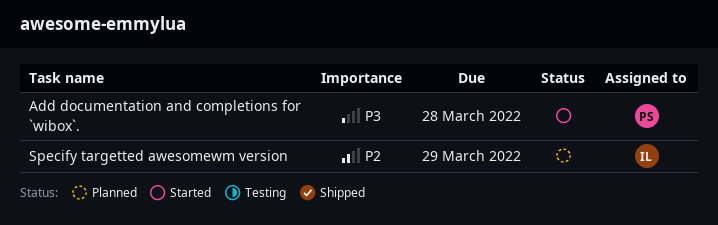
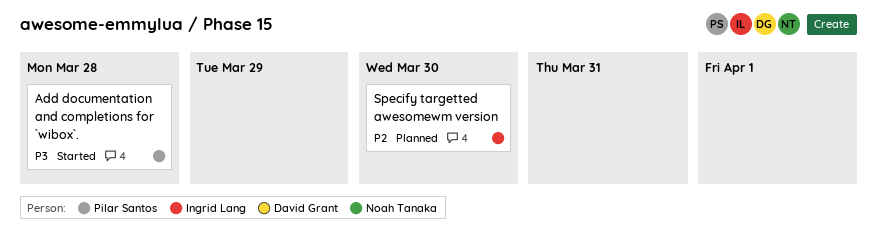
Specify targetted awesomewm version, due: Mar 29 -> Mar 30

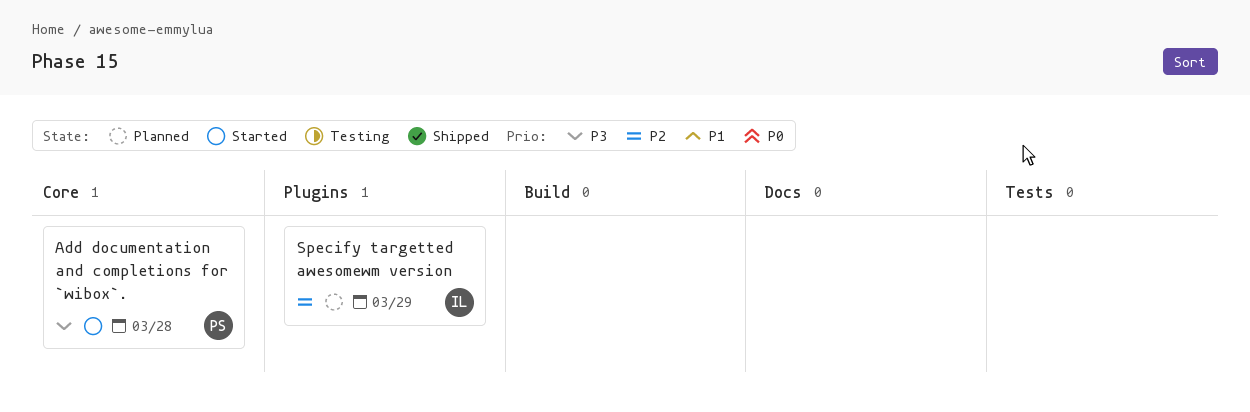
Specify targetted awesomewm version, due: Mar 30 -> Mar 29

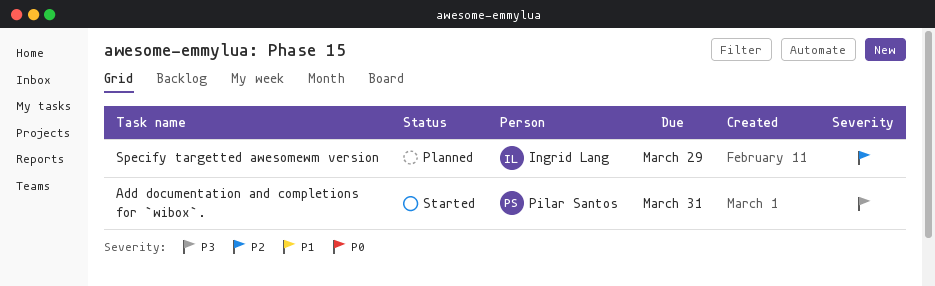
Add documentation and completions for `wibox`., due: Mar 28 -> Mar 31

